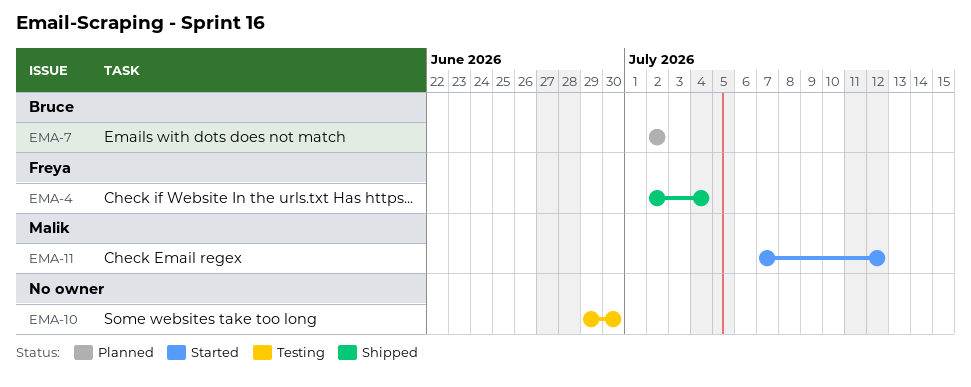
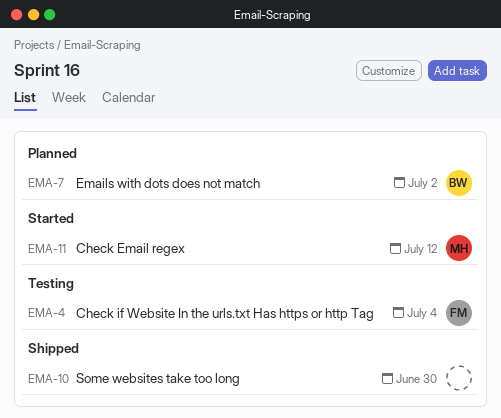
EMA-4, status: Shipped -> Testing
EMA-10, status: Testing -> Shipped

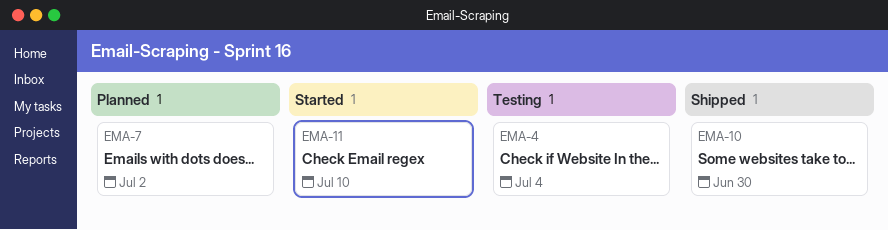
EMA-11, due: Jul 12 -> Jul 10

